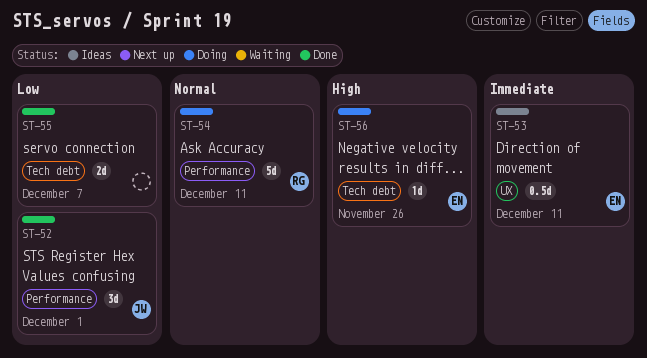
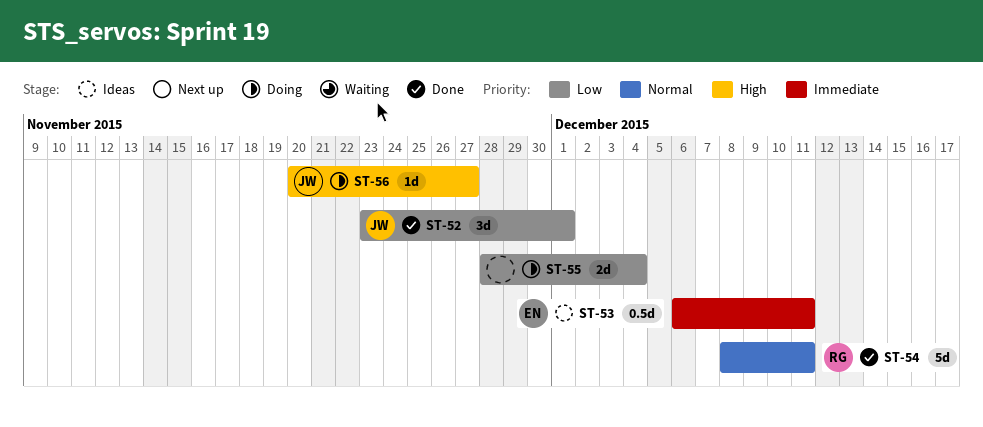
ST-54, status: Doing -> Done
ST-55, status: Done -> Doing
ST-55, due: Dec 7 -> Dec 4
ST-56, owner: EN -> JW
ST-56, due: Nov 26 -> Nov 27

